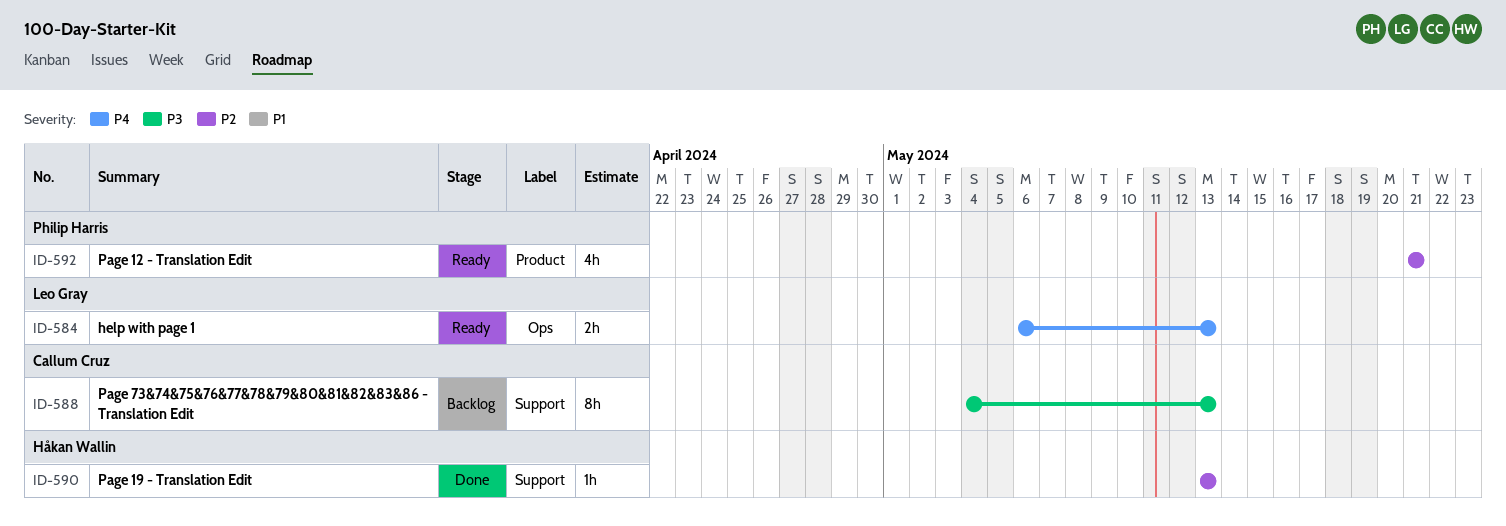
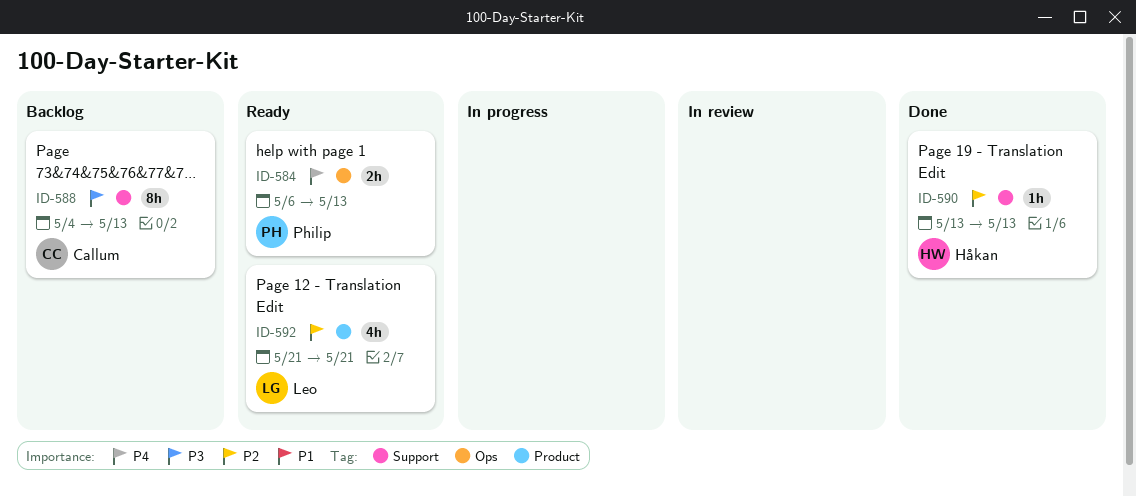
ID-584, owner: Leo Gray -> Philip Harris
ID-592, owner: Philip Harris -> Leo Gray

